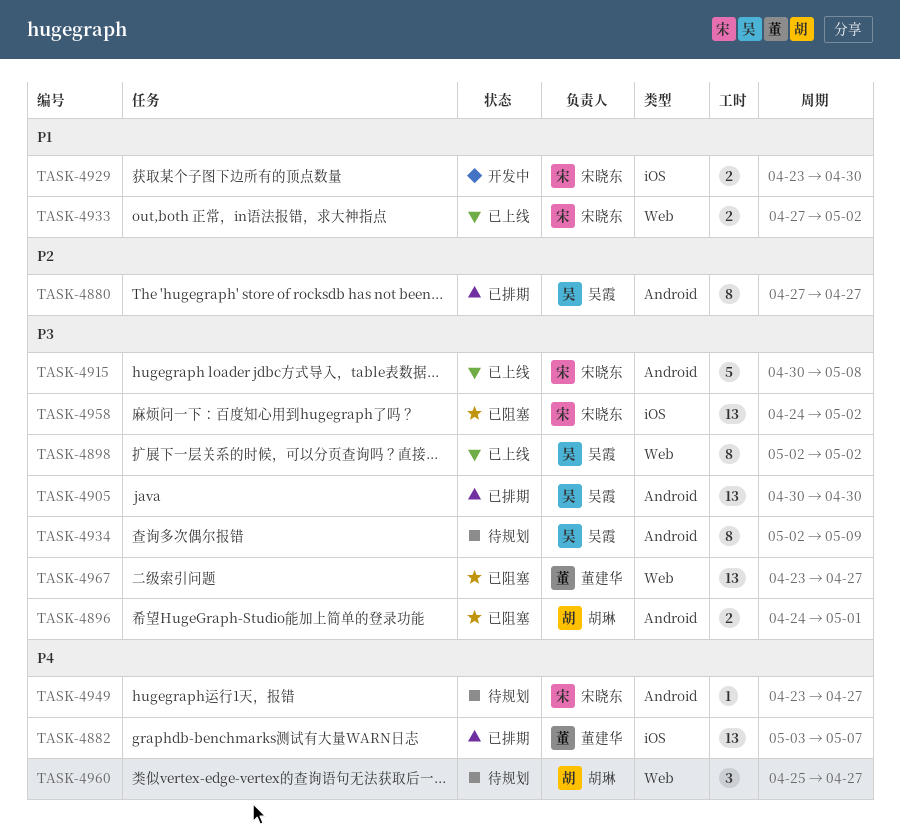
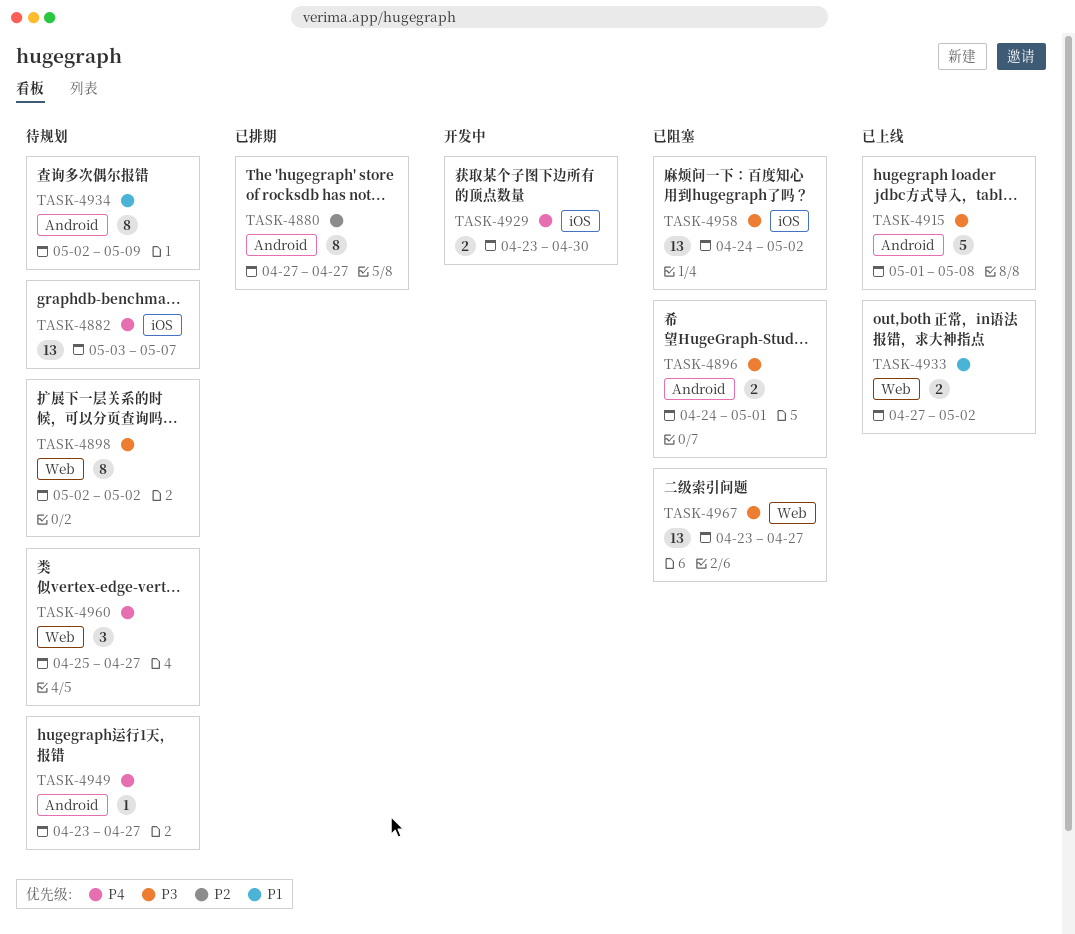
TASK-4882, status: 已排期 -> 待规划
TASK-4898, status: 已上线 -> 待规划
TASK-4905: present -> none
TASK-4915, start: Apr 30 -> May 1
TASK-4929, priority: P1 -> P4
TASK-4934, priority: P3 -> P1

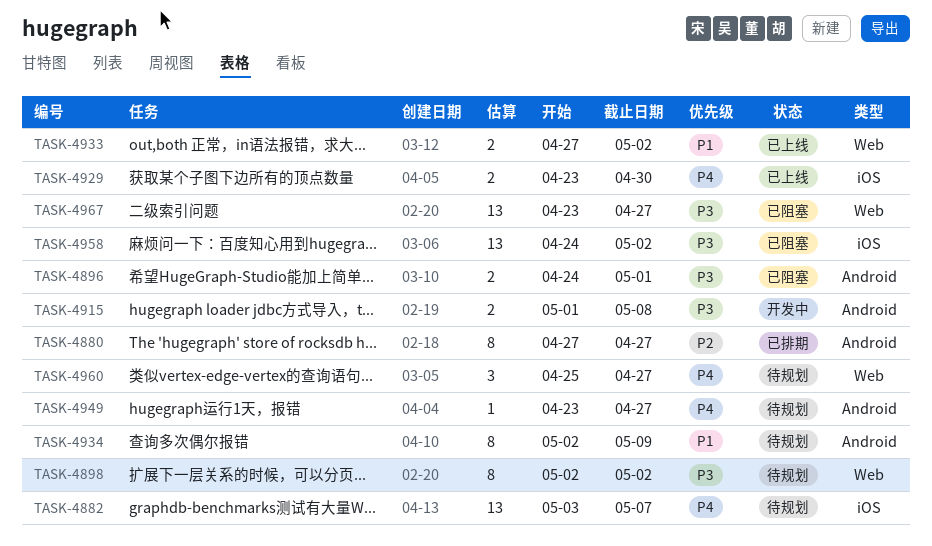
TASK-4915, status: 已上线 -> 开发中
TASK-4915, estimate: 5 -> 2
TASK-4929, status: 开发中 -> 已上线

